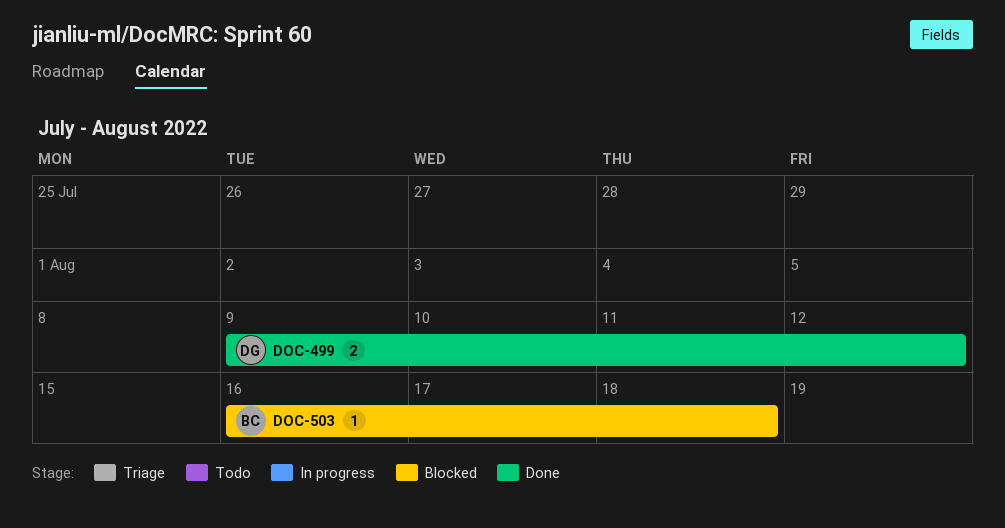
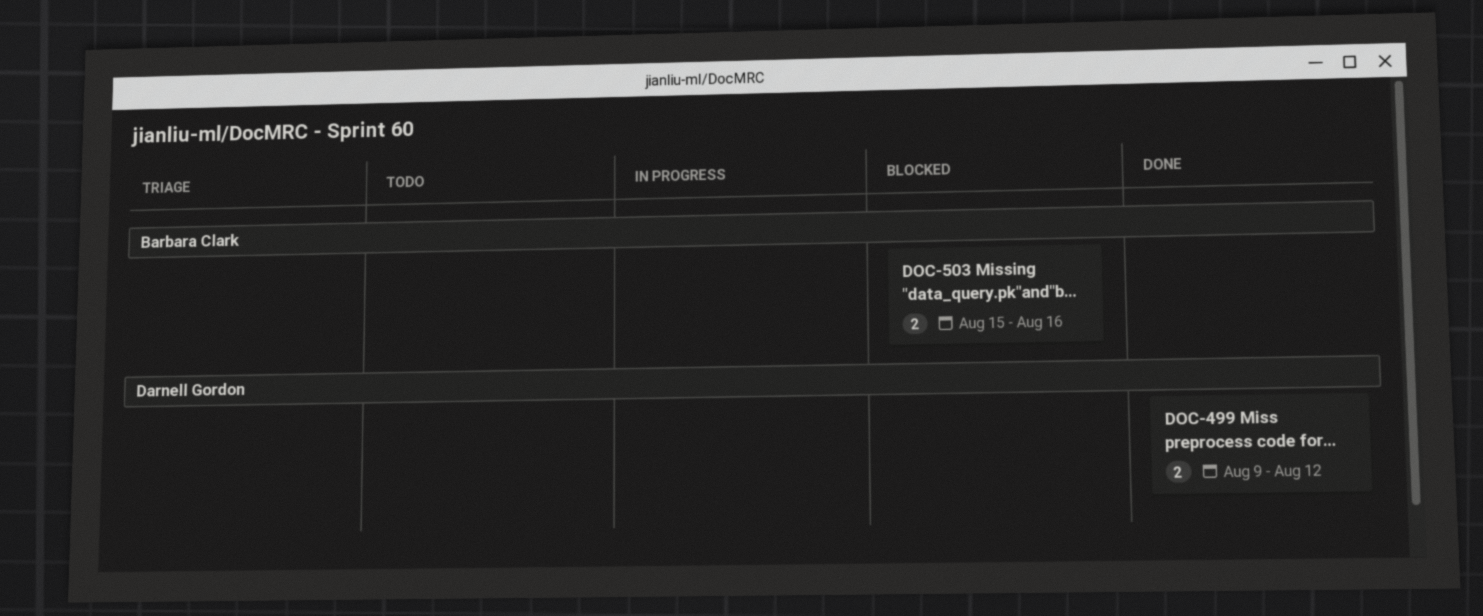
DOC-503, estimate: 1 -> 2
DOC-503, start: Aug 16 -> Aug 15
DOC-503, due: Aug 18 -> Aug 16

